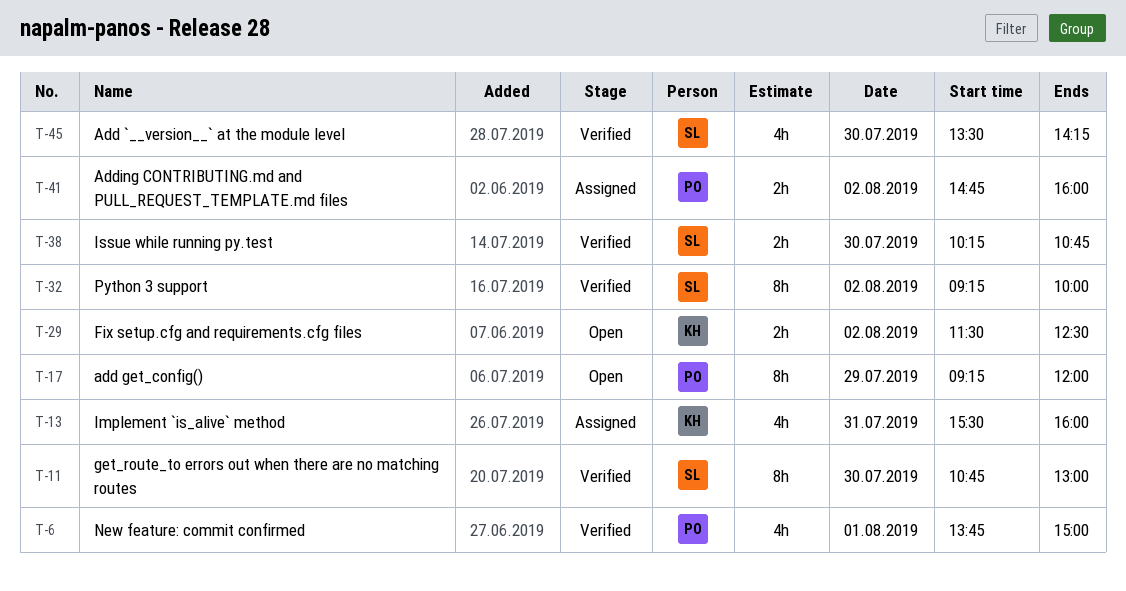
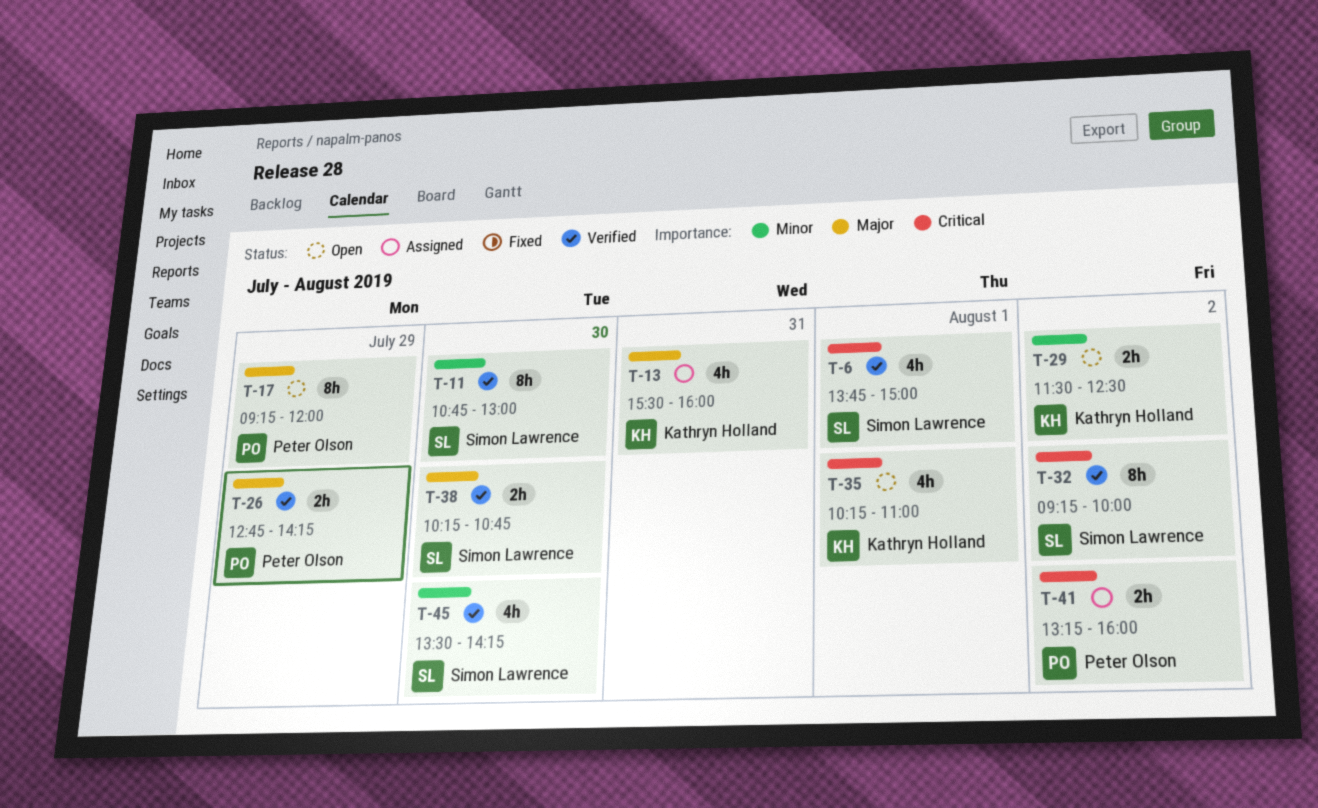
T-6, owner: Peter Olson -> Simon Lawrence
T-26: none -> present
T-35: none -> present
T-41, begins: 14:45 -> 13:15

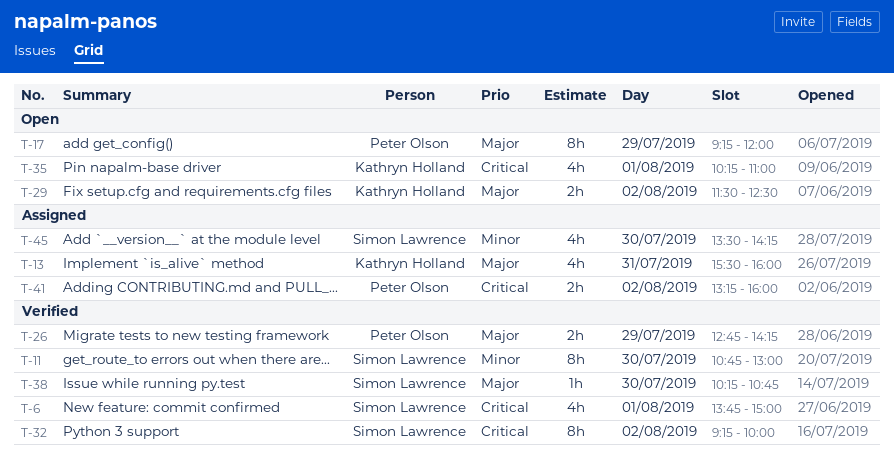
T-29, priority: Minor -> Major
T-38, estimate: 2h -> 1h
T-45, status: Verified -> Assigned

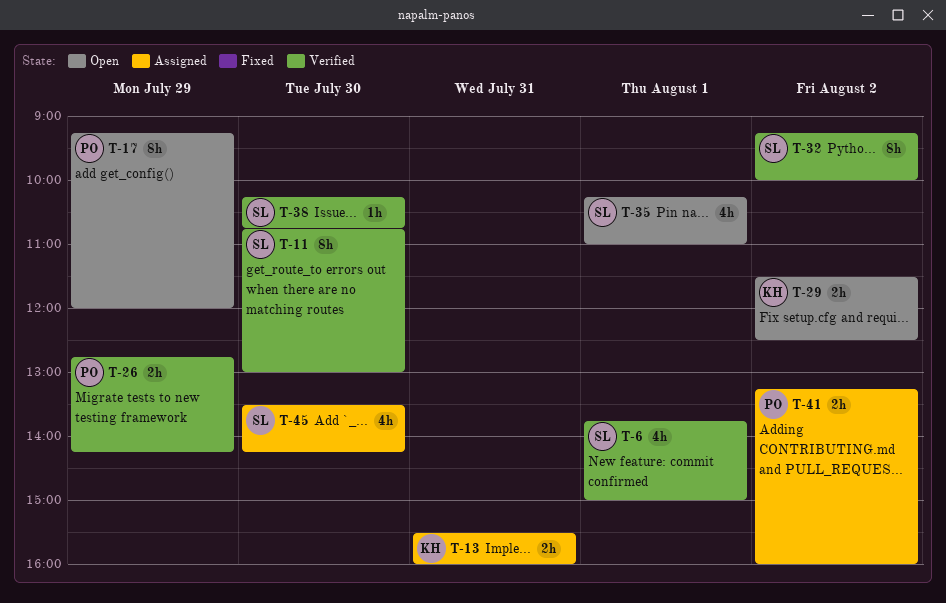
T-13, estimate: 4h -> 2h
T-35, owner: Kathryn Holland -> Simon Lawrence

